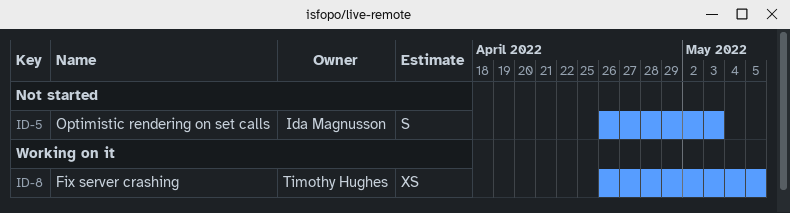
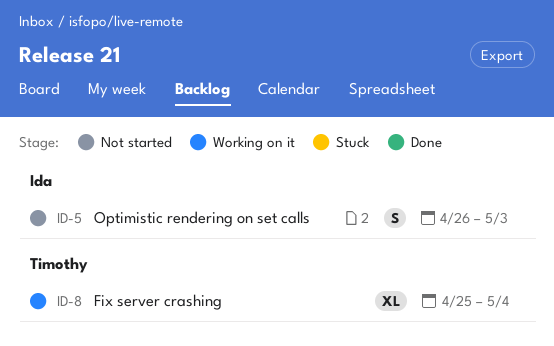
ID-8, estimate: XS -> XL
ID-8, start: Apr 26 -> Apr 25
ID-8, due: May 5 -> May 4

